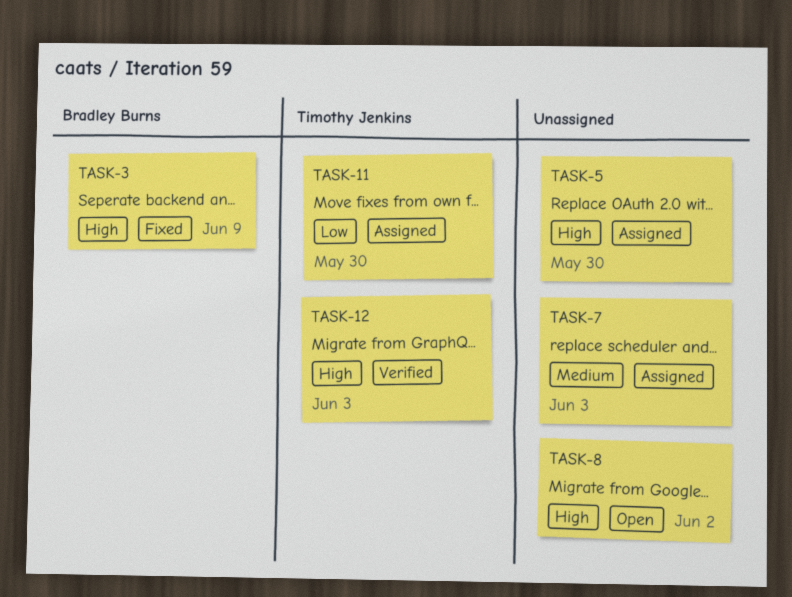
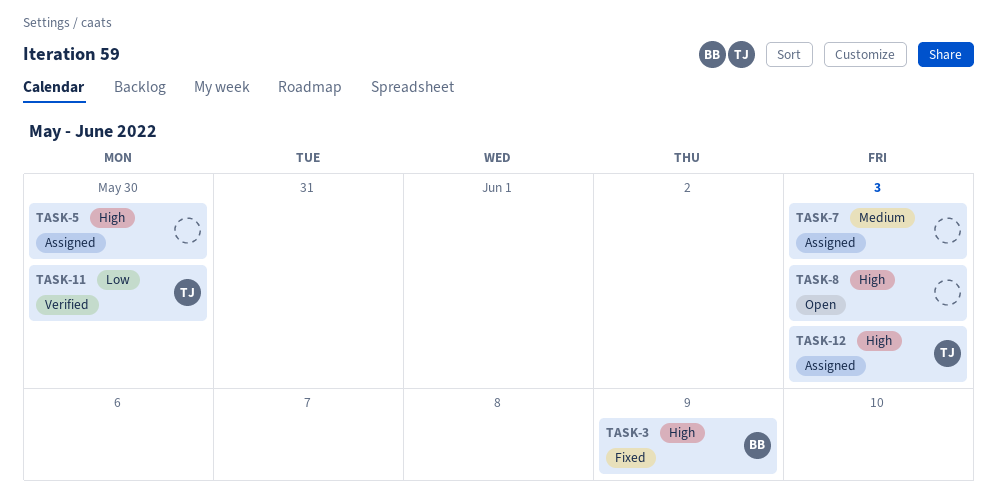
TASK-8, due: Jun 2 -> Jun 3
TASK-11, status: Assigned -> Verified
TASK-12, status: Verified -> Assigned

